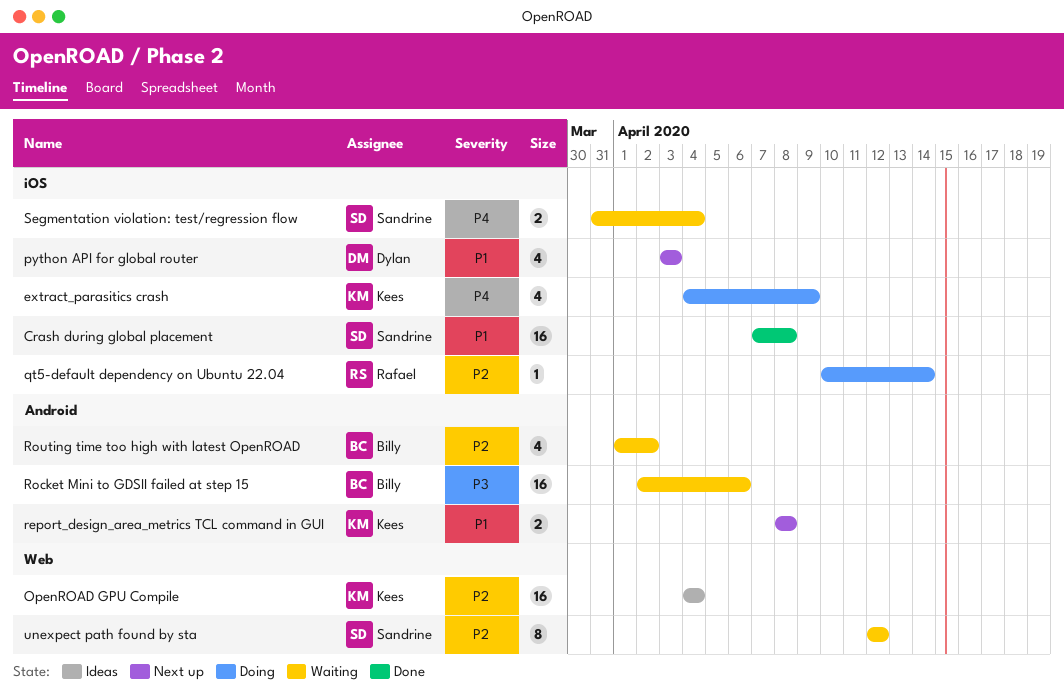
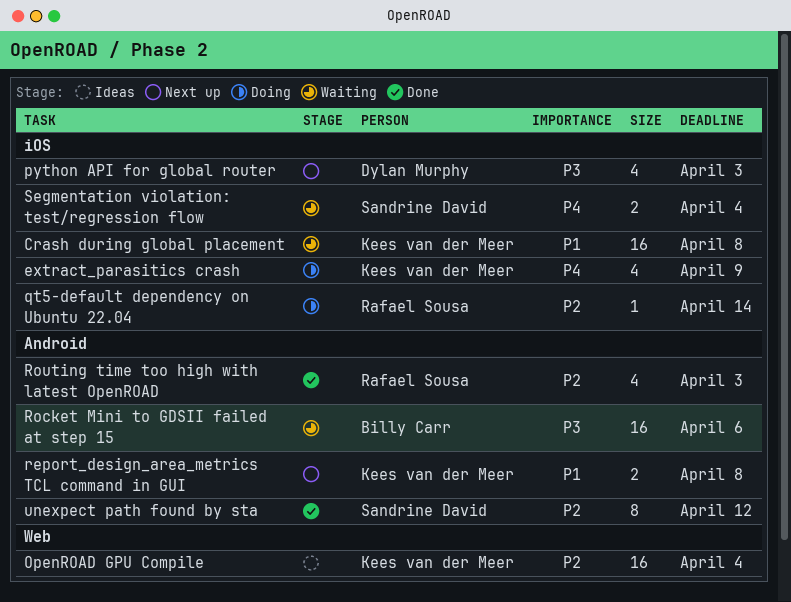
Crash during global placement, status: Done -> Waiting
Crash during global placement, owner: Sandrine David -> Kees van der Meer
python API for global router, priority: P1 -> P3
Routing time too high with latest OpenROAD, status: Waiting -> Done
Routing time too high with latest OpenROAD, owner: Billy Carr -> Rafael Sousa
Routing time too high with latest OpenROAD, due: Apr 2 -> Apr 3
unexpect path found by sta, status: Waiting -> Done
unexpect path found by sta, label: Web -> Android

